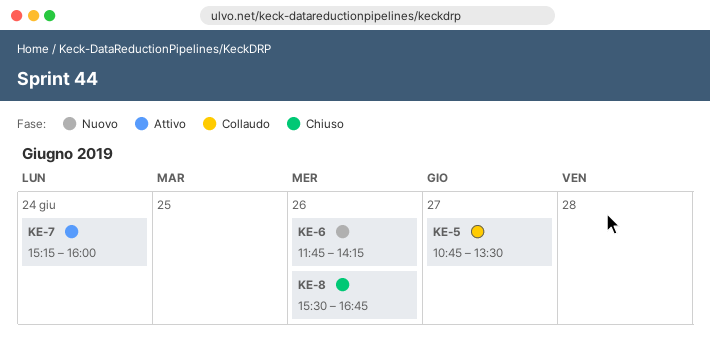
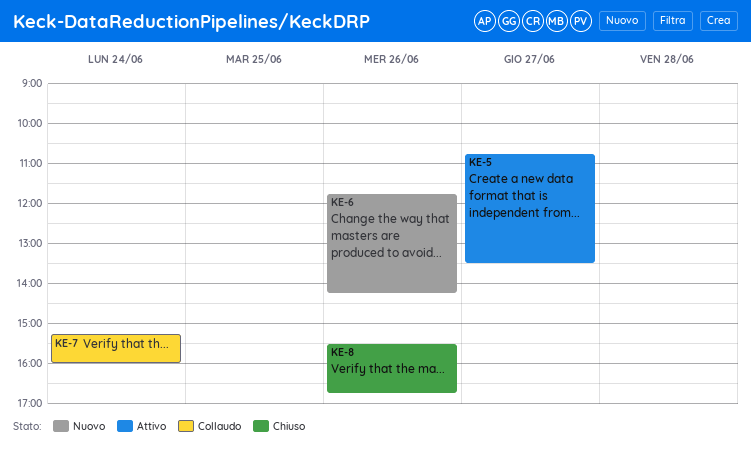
KE-5, status: Collaudo -> Attivo
KE-7, status: Attivo -> Collaudo

